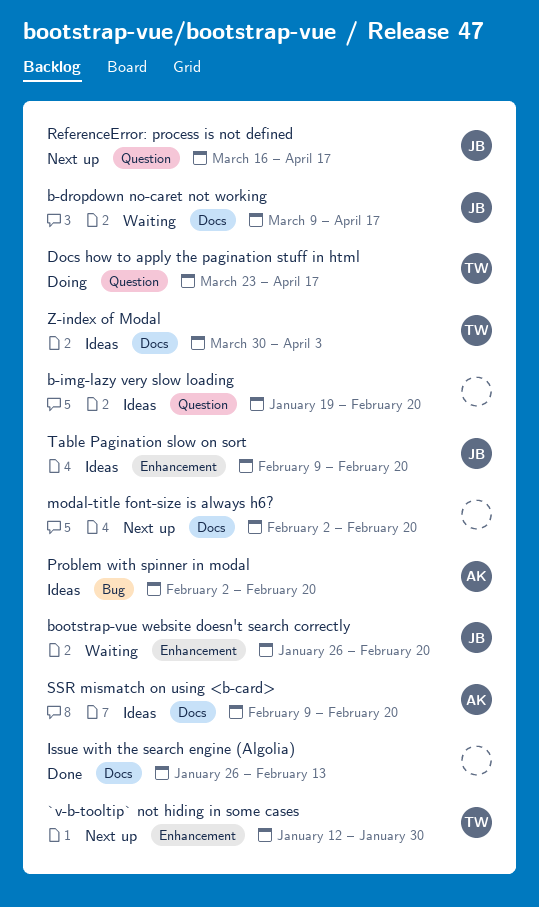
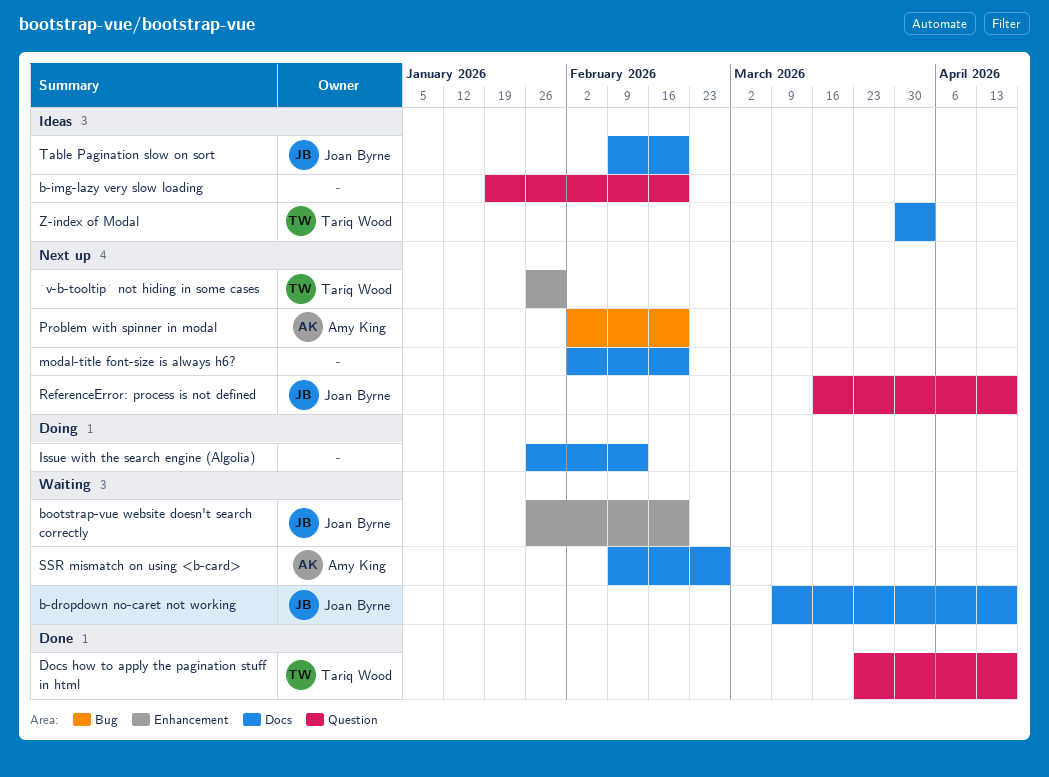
`v-b-tooltip` not hiding in some cases, start: Jan 12 -> Jan 26
Docs how to apply the pagination stuff in html, status: Doing -> Done
Issue with the search engine (Algolia), status: Done -> Doing
Problem with spinner in modal, status: Ideas -> Next up
SSR mismatch on using <b-card>, status: Ideas -> Waiting
SSR mismatch on using <b-card>, due: Feb 20 -> Feb 27
Table Pagination slow on sort, label: Enhancement -> Docs

